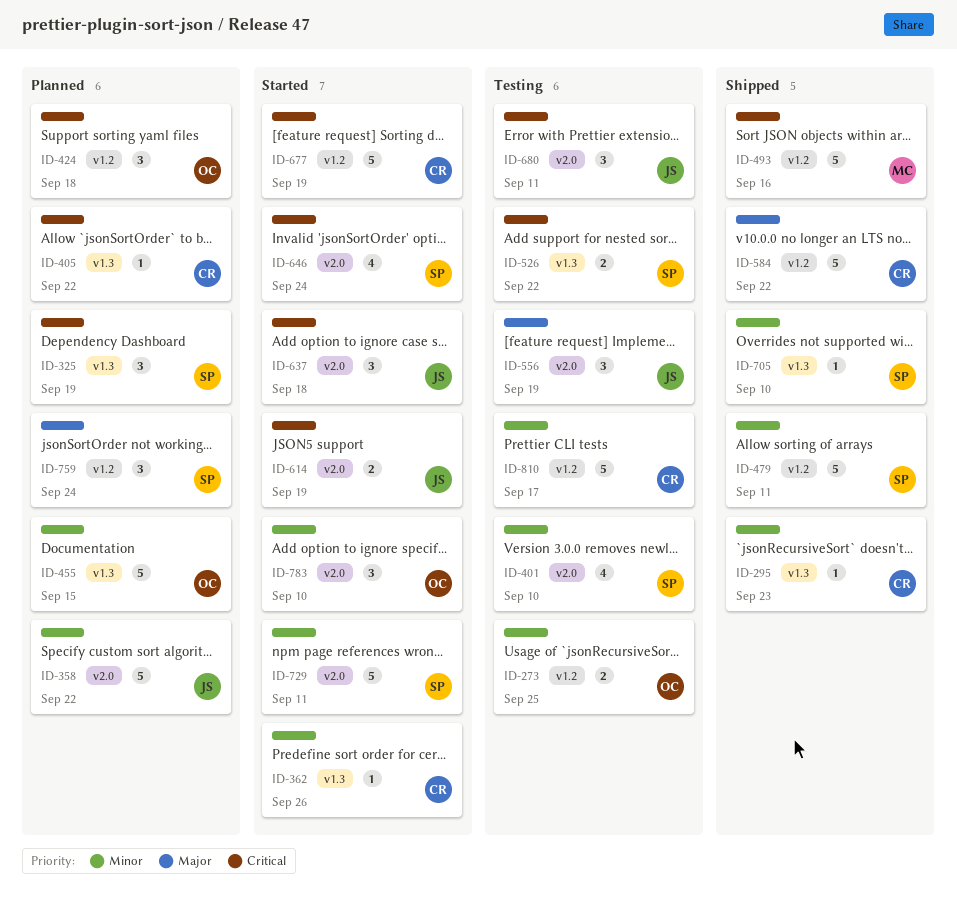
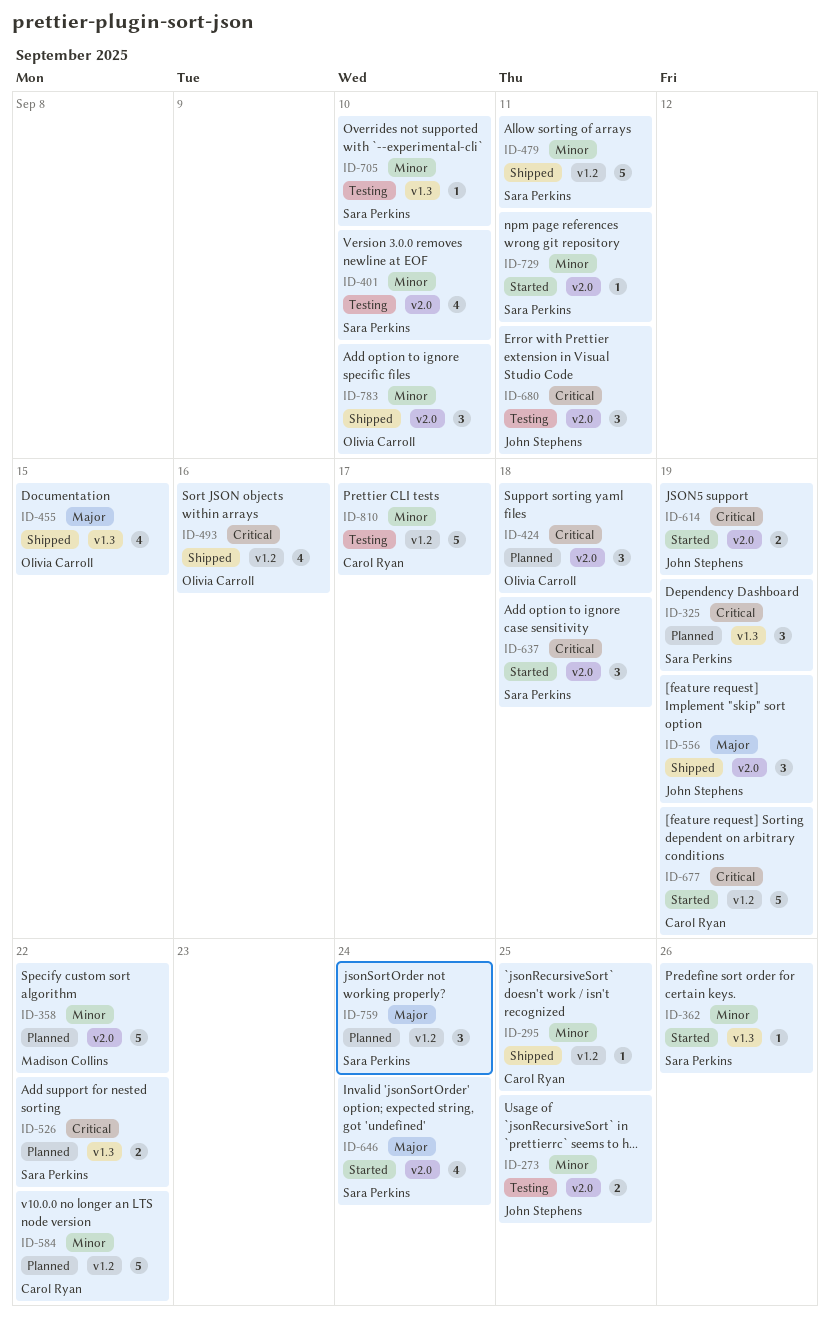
ID-273, owner: Olivia Carroll -> John Stephens
ID-273, label: v1.2 -> v2.0
ID-295, label: v1.3 -> v1.2
ID-295, due: Sep 23 -> Sep 25
ID-358, owner: John Stephens -> Madison Collins
ID-362, owner: Carol Ryan -> Sara Perkins
ID-405: present -> none
ID-424, label: v1.2 -> v2.0
ID-455, status: Planned -> Shipped
ID-455, priority: Minor -> Major
ID-455, estimate: 5 -> 4
ID-493, owner: Madison Collins -> Olivia Carroll
ID-493, estimate: 5 -> 4
ID-526, status: Testing -> Planned
ID-556, status: Testing -> Shipped
ID-584, status: Shipped -> Planned
ID-584, priority: Major -> Minor
ID-637, owner: John Stephens -> Sara Perkins
ID-646, priority: Critical -> Major
ID-705, status: Shipped -> Testing
ID-729, estimate: 5 -> 1
ID-783, status: Started -> Shipped

